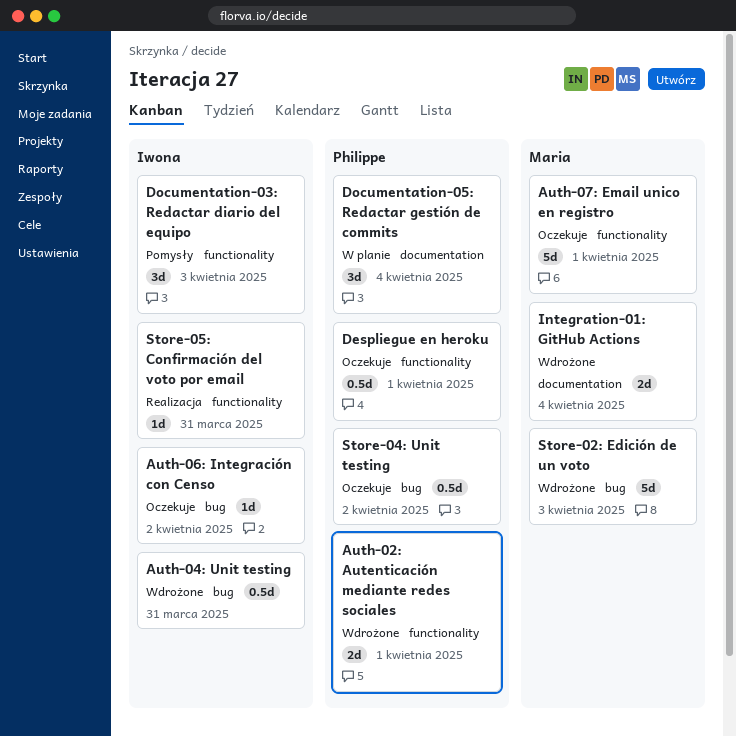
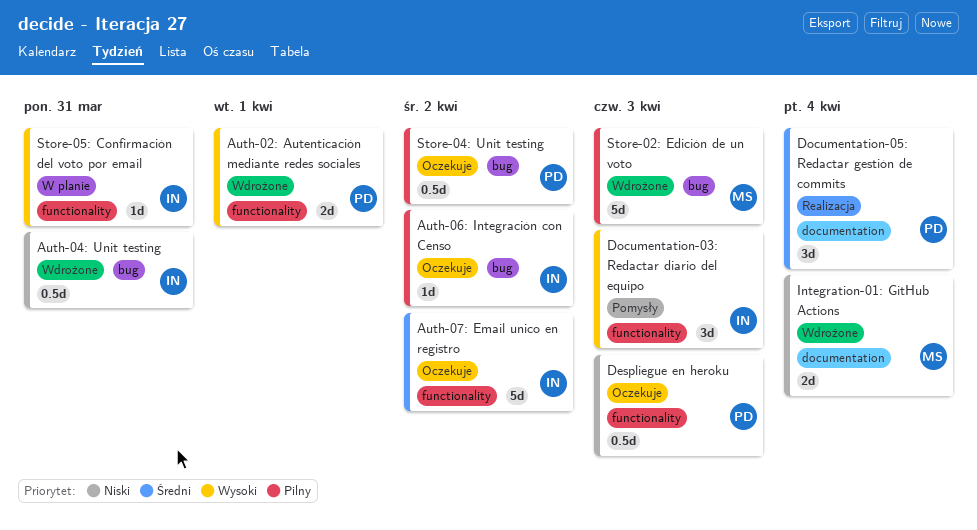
Auth-07: Email unico en registro, owner: Maria -> Iwona
Auth-07: Email unico en registro, due: Apr 1 -> Apr 2
Despliegue en heroku, due: Apr 1 -> Apr 3
Documentation-05: Redactar gestión de commits, status: W planie -> Realizacja
Store-05: Confirmación del voto por email, status: Realizacja -> W planie

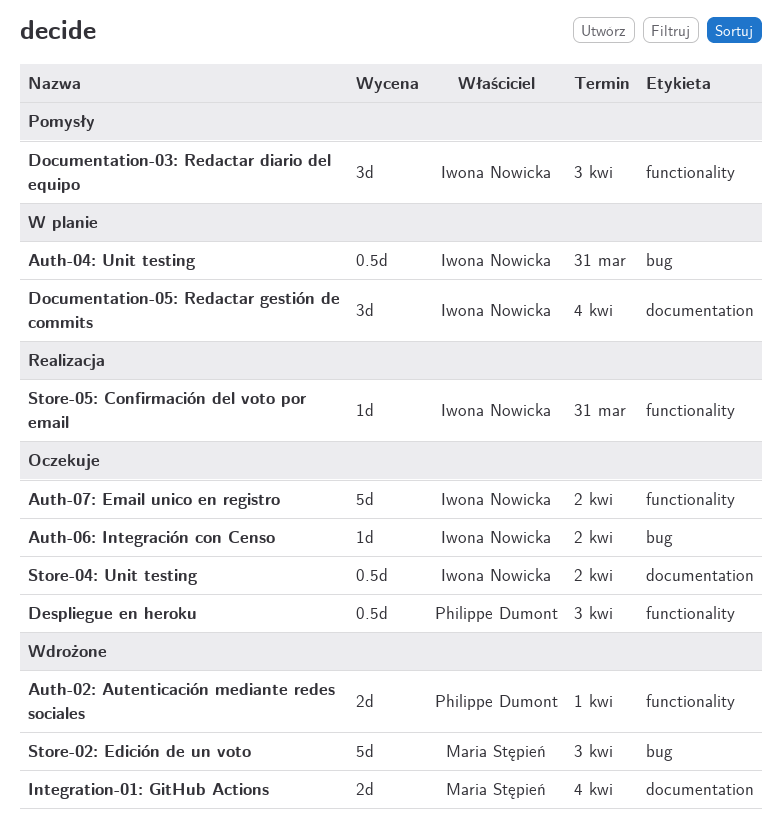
Auth-04: Unit testing, status: Wdrożone -> W planie
Documentation-05: Redactar gestión de commits, status: Realizacja -> W planie
Documentation-05: Redactar gestión de commits, owner: Philippe Dumont -> Iwona Nowicka
Store-04: Unit testing, owner: Philippe Dumont -> Iwona Nowicka
Store-04: Unit testing, label: bug -> documentation
Store-05: Confirmación del voto por email, status: W planie -> Realizacja

